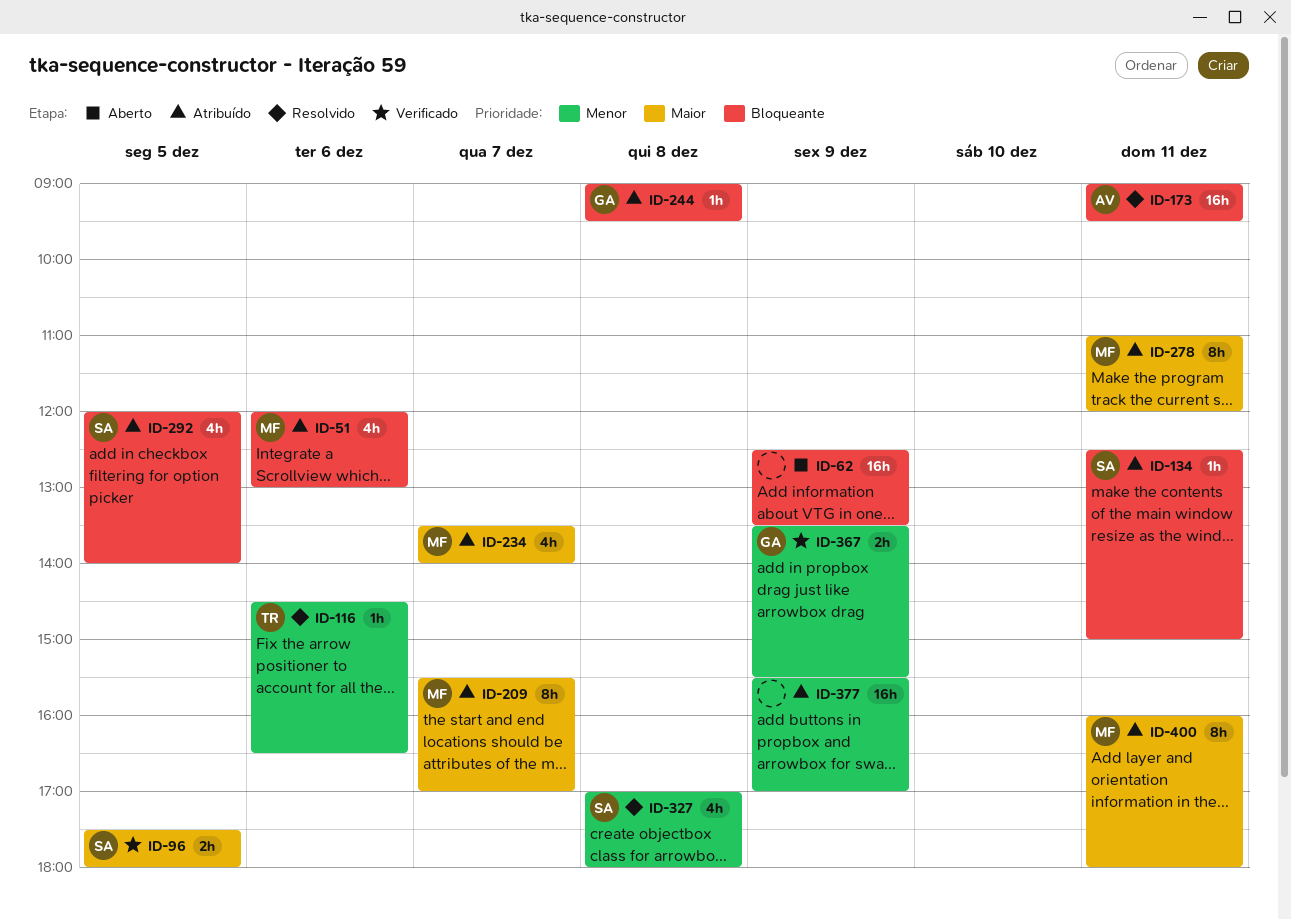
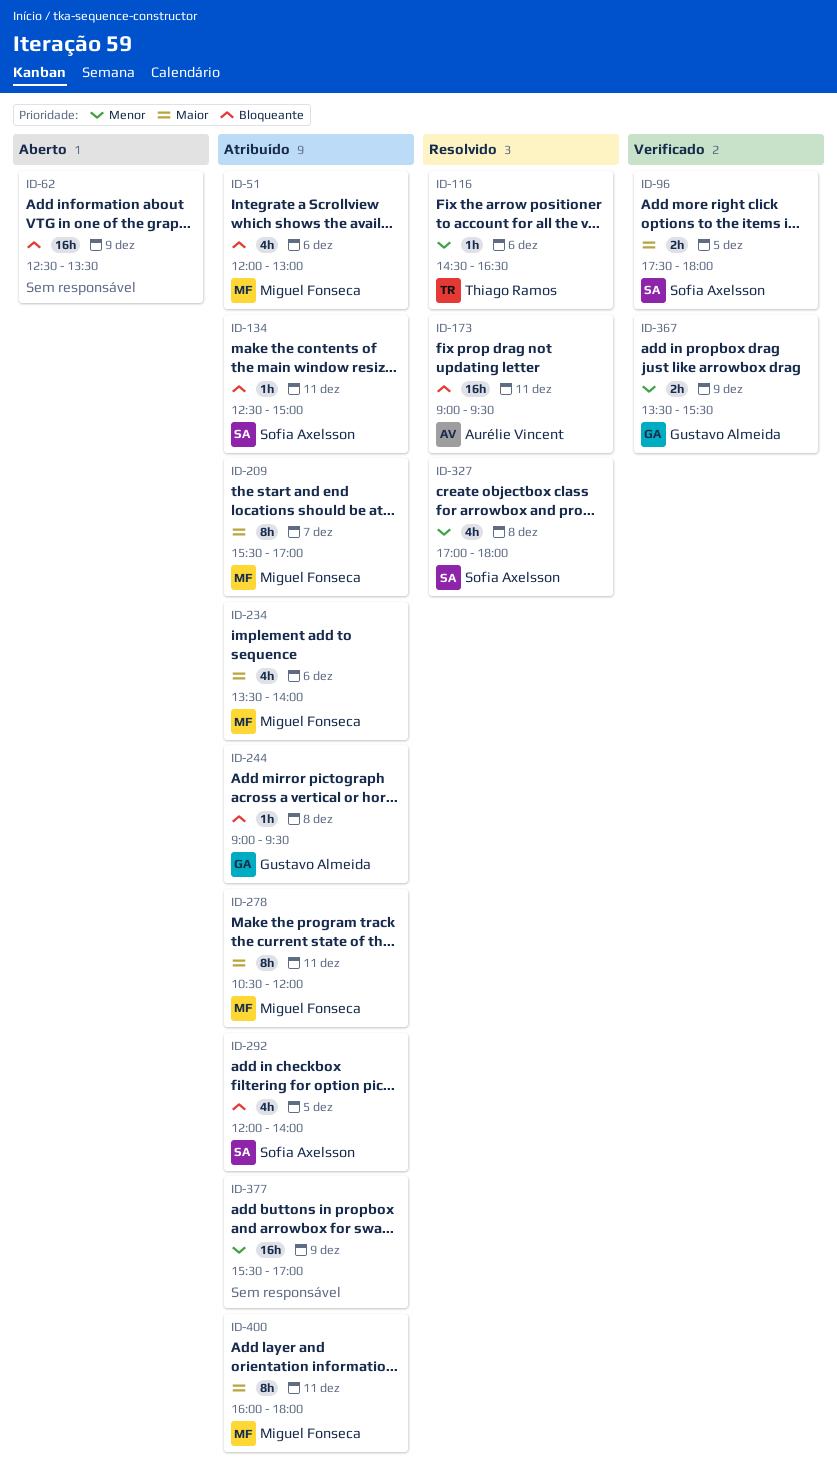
ID-234, day: Dec 7 -> Dec 6
ID-278, begins: 11:00 -> 10:30

